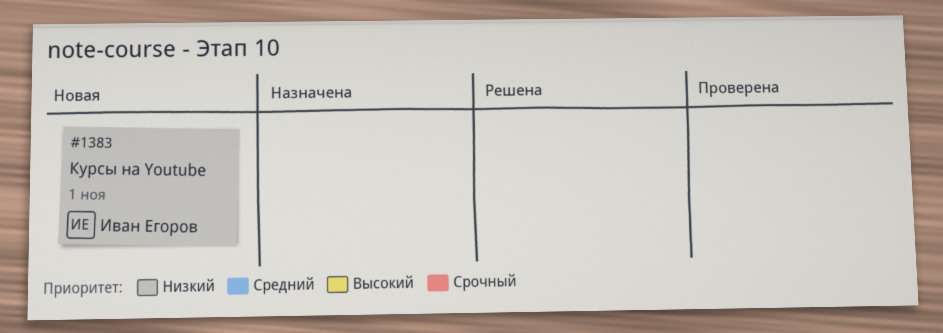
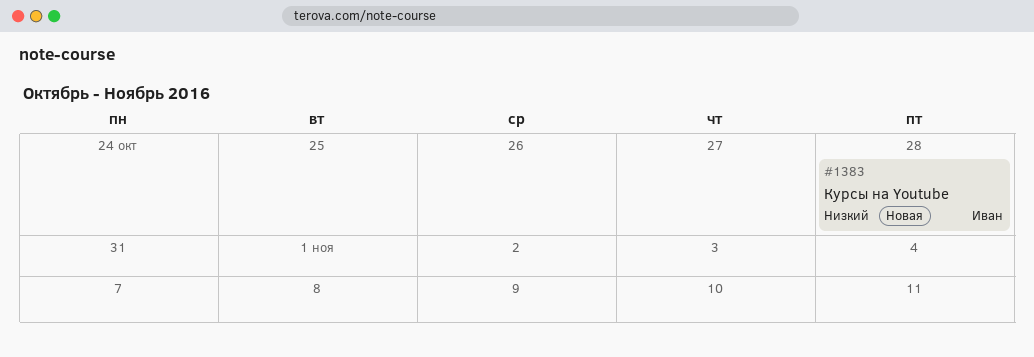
#1383, due: Nov 1 -> Oct 28

